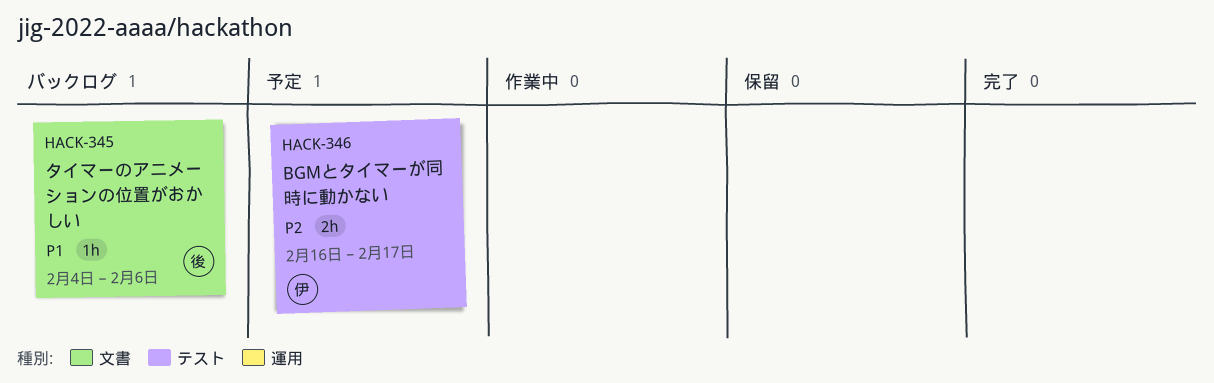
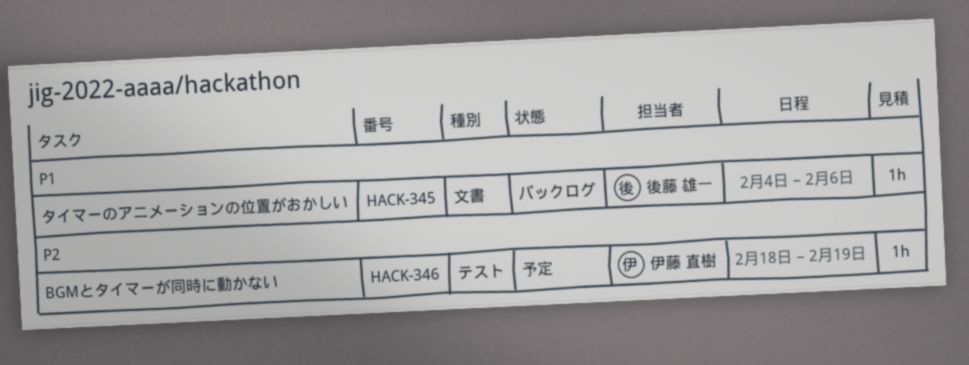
HACK-346, estimate: 2h -> 1h
HACK-346, start: Feb 16 -> Feb 18
HACK-346, due: Feb 17 -> Feb 19

